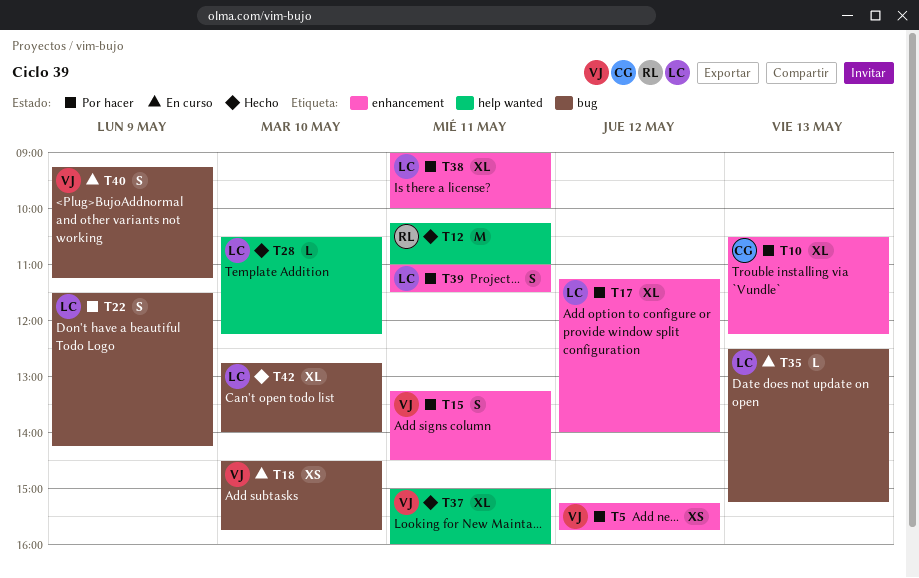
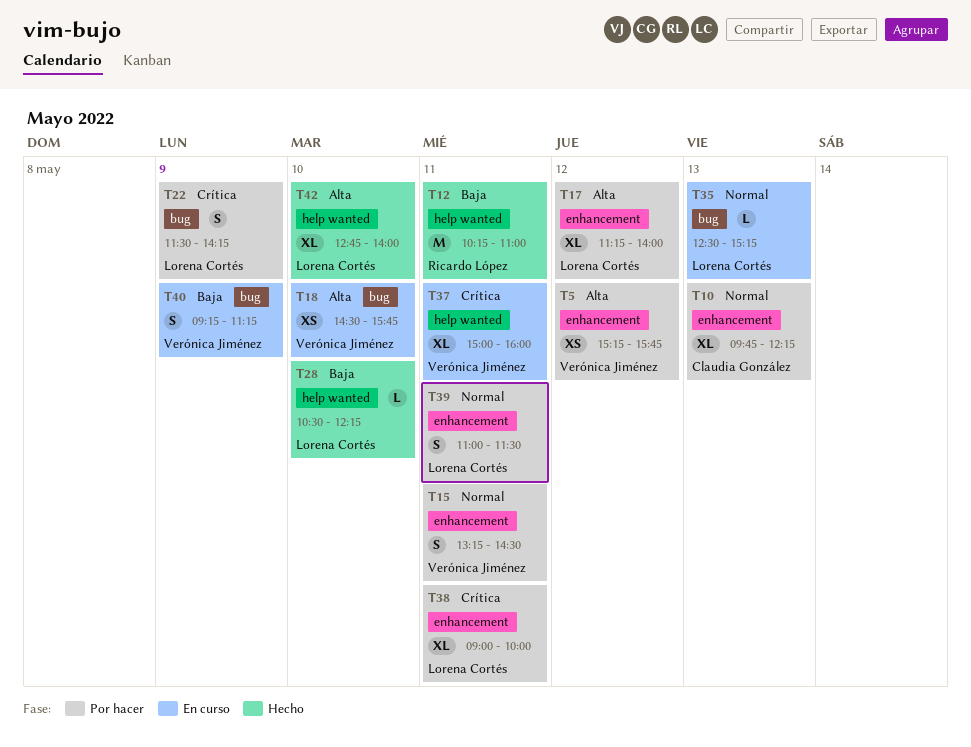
T10, begins: 10:30 -> 09:45
T37, status: Hecho -> En curso
T42, label: bug -> help wanted

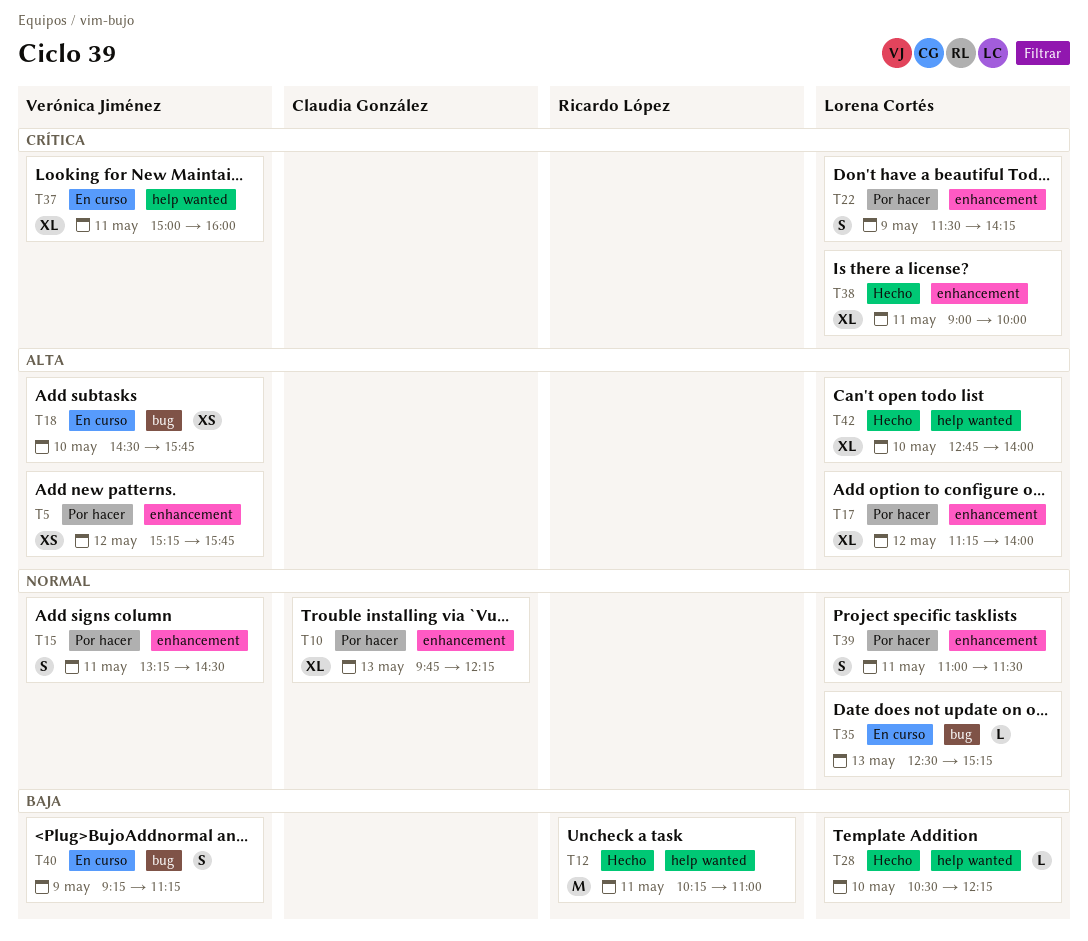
T22, label: bug -> enhancement
T38, status: Por hacer -> Hecho

